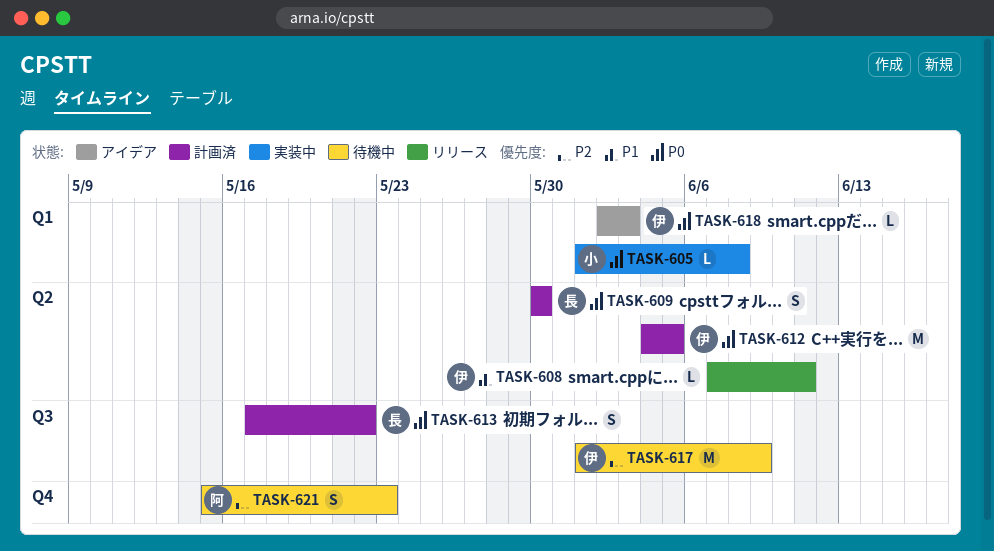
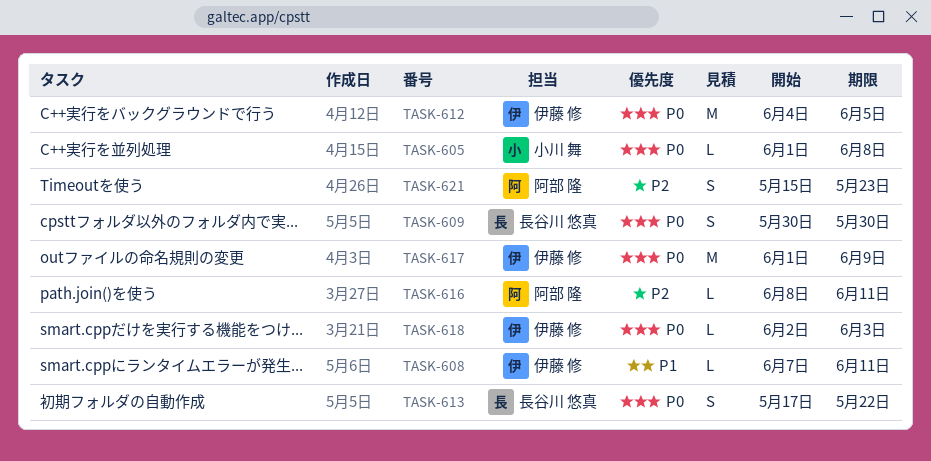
TASK-616: none -> present
TASK-617, priority: P2 -> P0

